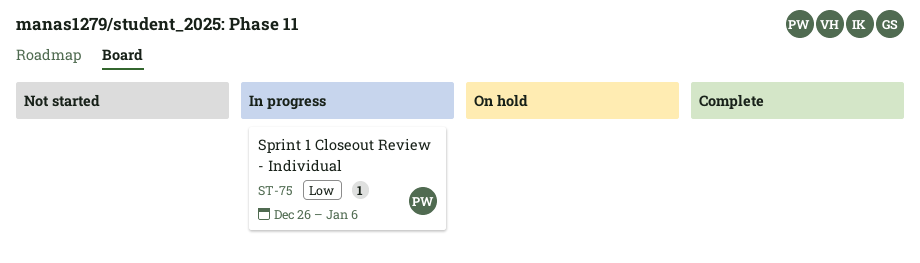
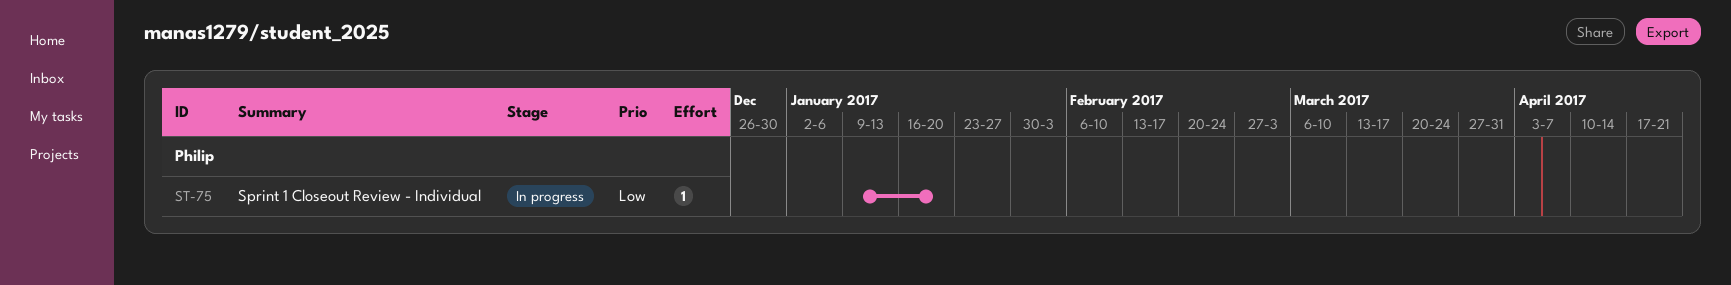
ST-75, start: Dec 26 -> Jan 9
ST-75, due: Jan 6 -> Jan 20

